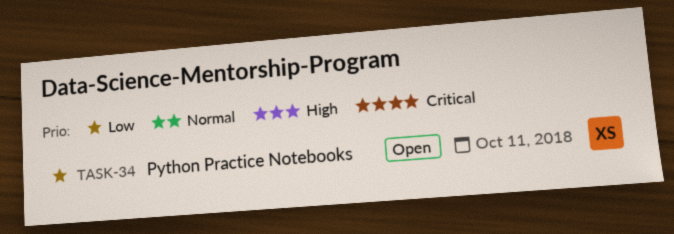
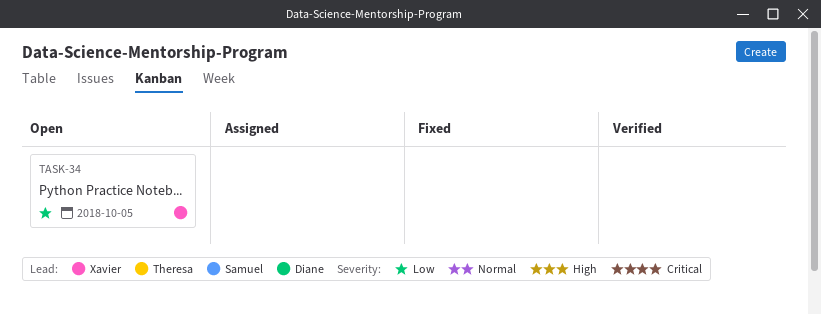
TASK-34, due: Oct 11 -> Oct 5

